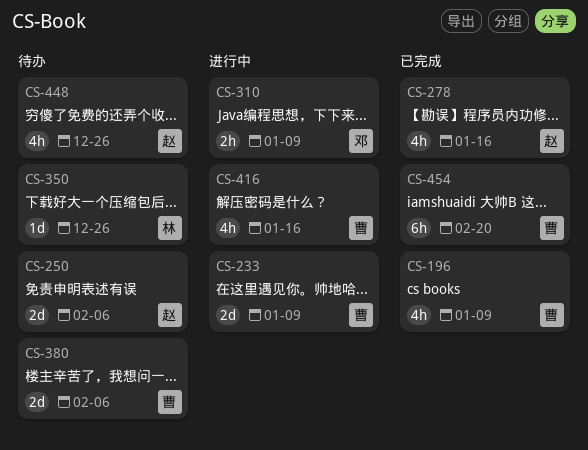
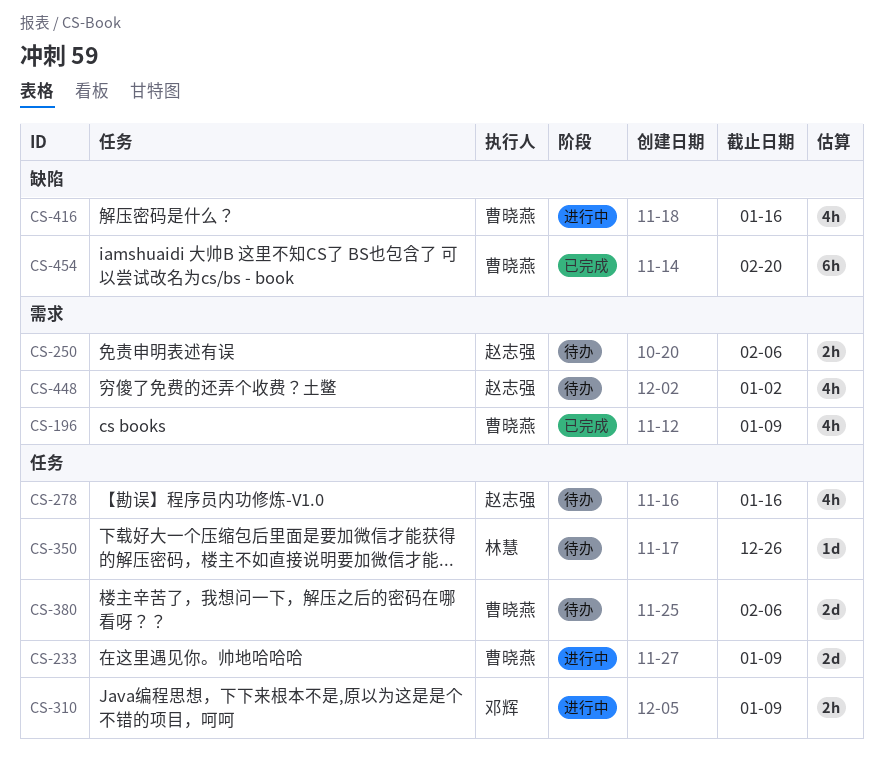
CS-250, estimate: 2d -> 2h
CS-278, status: 已完成 -> 待办
CS-448, due: Dec 26 -> Jan 2

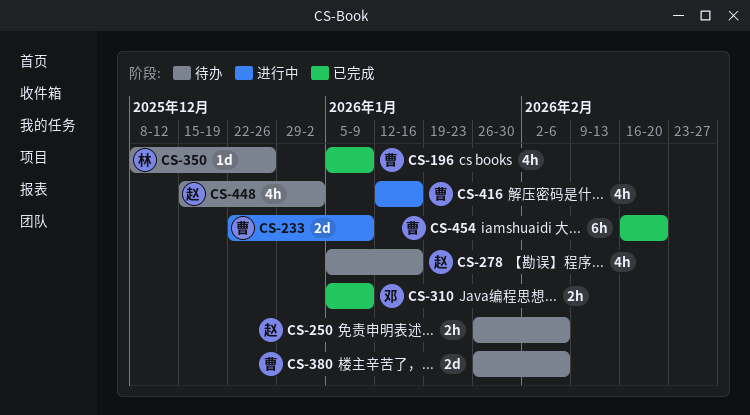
CS-310, status: 进行中 -> 已完成

